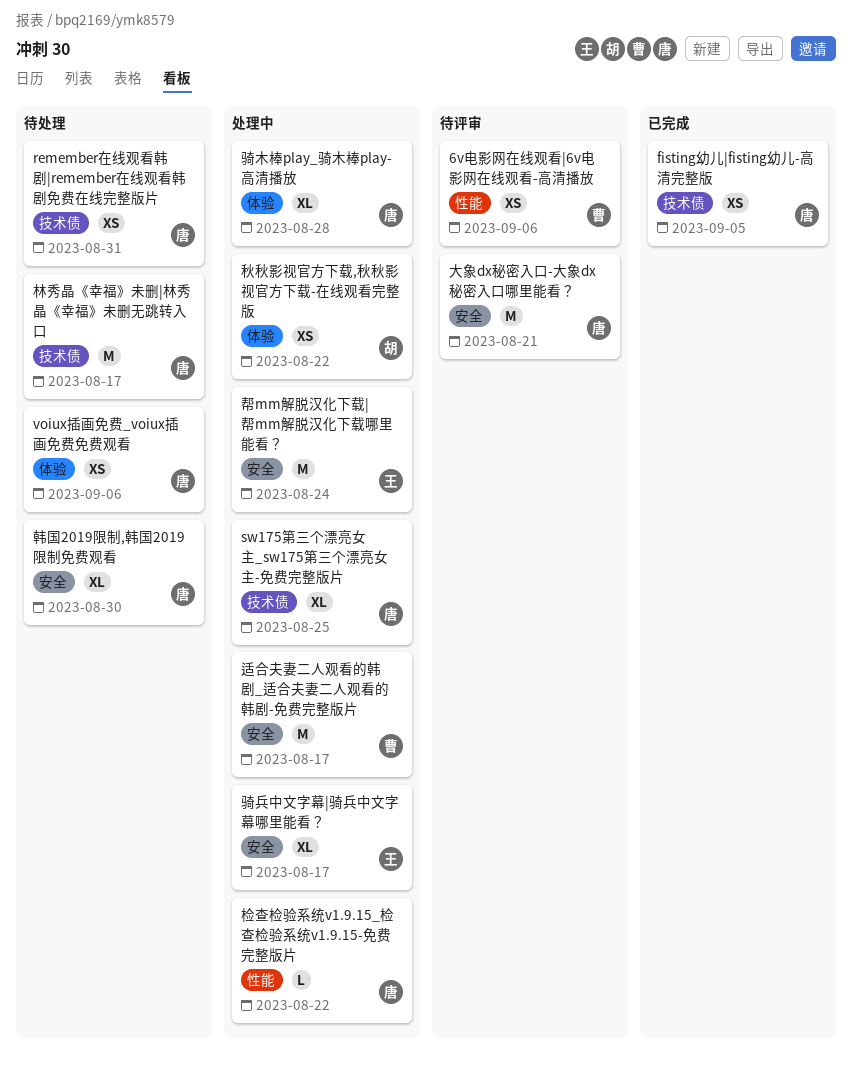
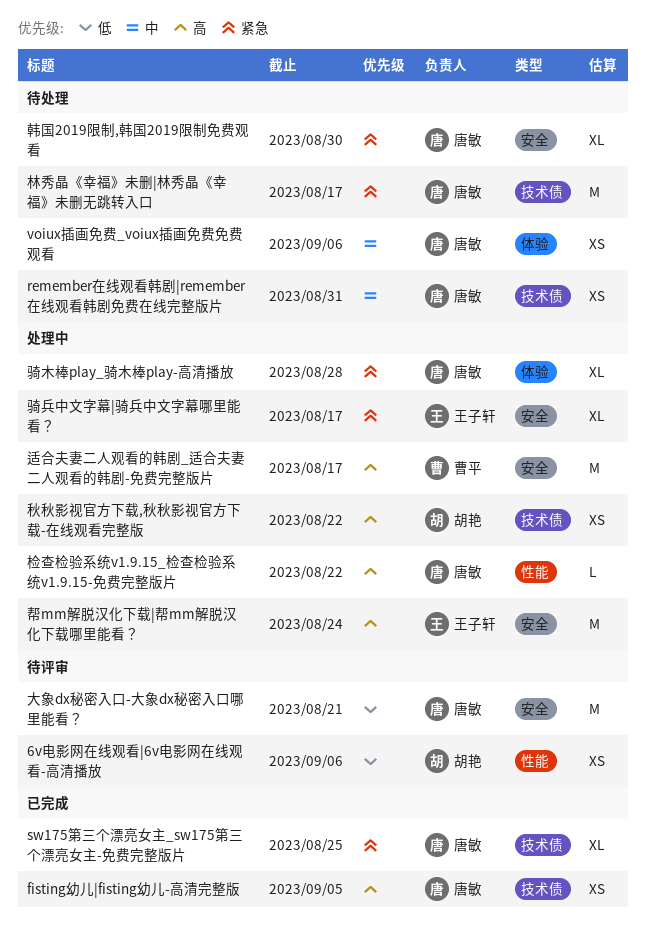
6v电影网在线观看|6v电影网在线观看-高清播放, owner: 曹平 -> 胡艳
sw175第三个漂亮女主_sw175第三个漂亮女主-免费完整版片, status: 处理中 -> 已完成
秋秋影视官方下载,秋秋影视官方下载-在线观看完整版, label: 体验 -> 技术债

